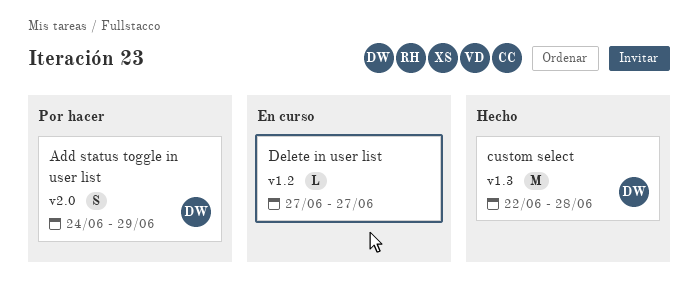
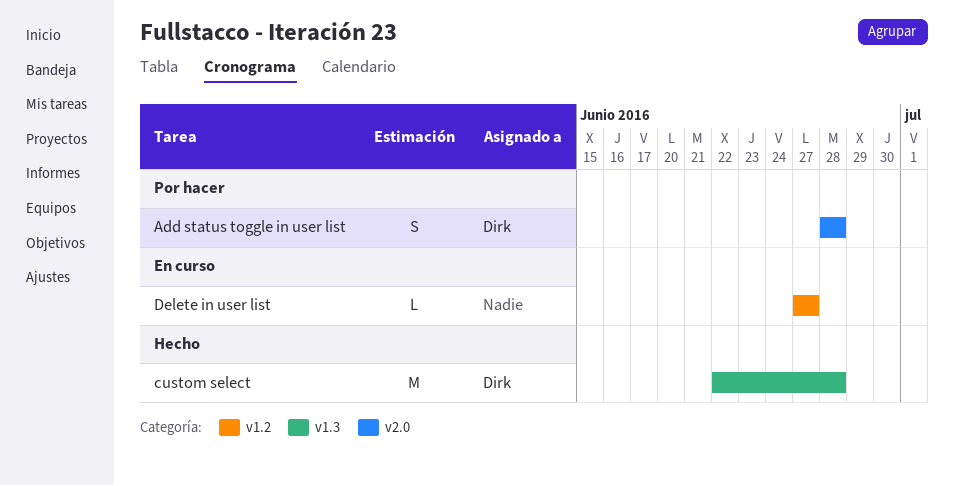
Add status toggle in user list, start: Jun 24 -> Jun 28
Add status toggle in user list, due: Jun 29 -> Jun 28

